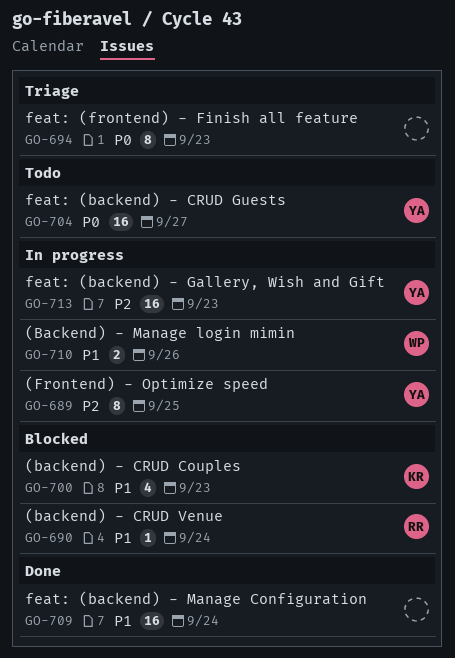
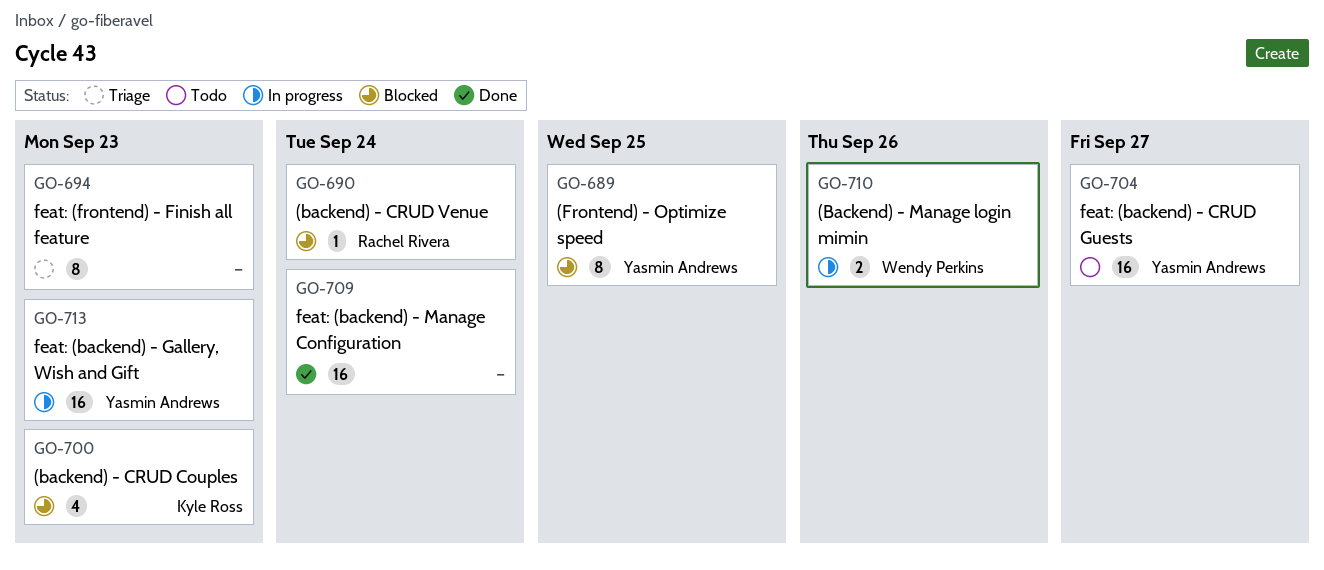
GO-689, status: In progress -> Blocked

